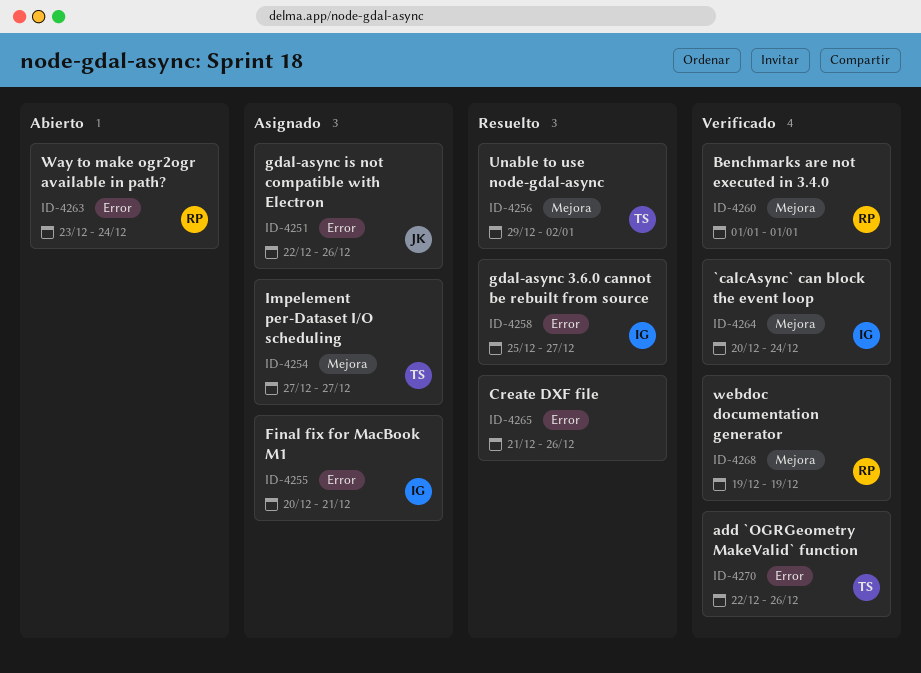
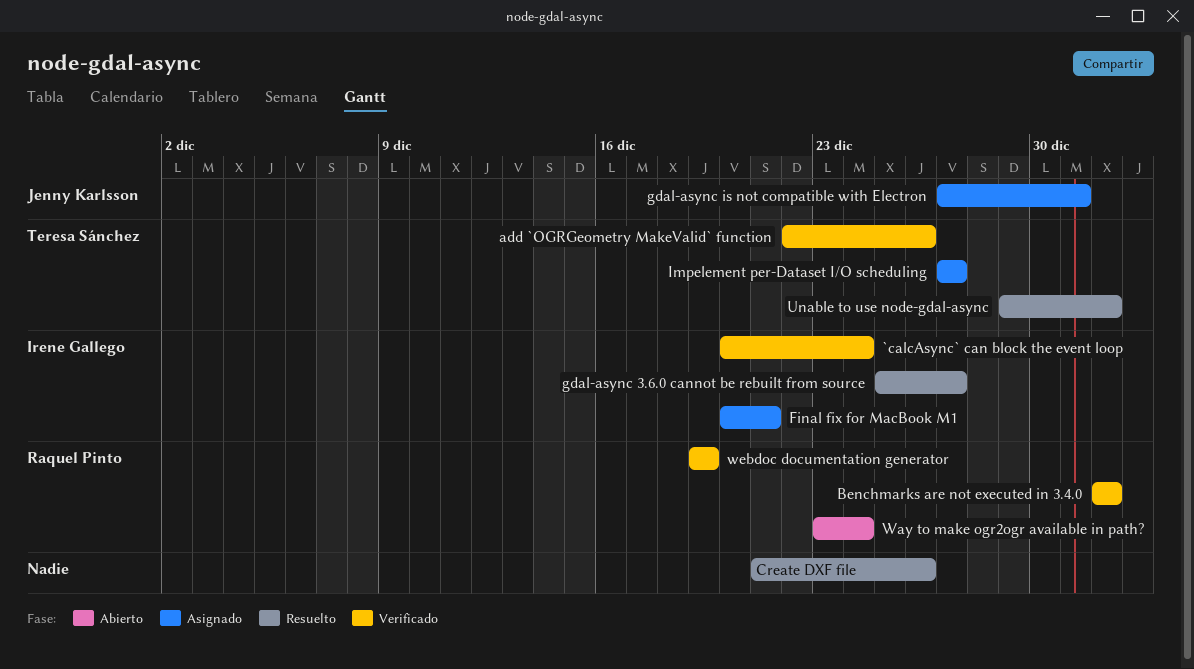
gdal-async is not compatible with Electron, start: Dec 22 -> Dec 27
gdal-async is not compatible with Electron, due: Dec 26 -> Dec 31
Unable to use node-gdal-async, due: Jan 2 -> Jan 1

